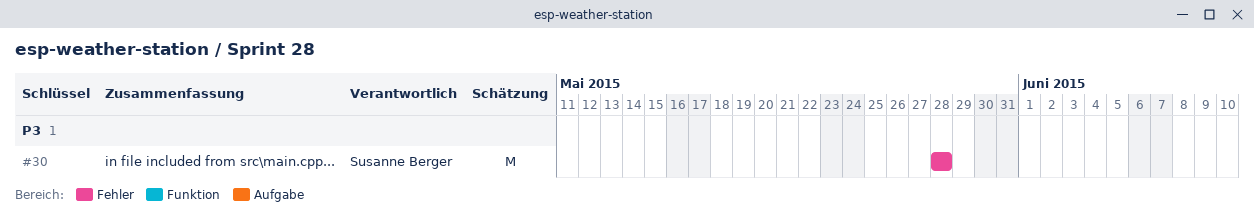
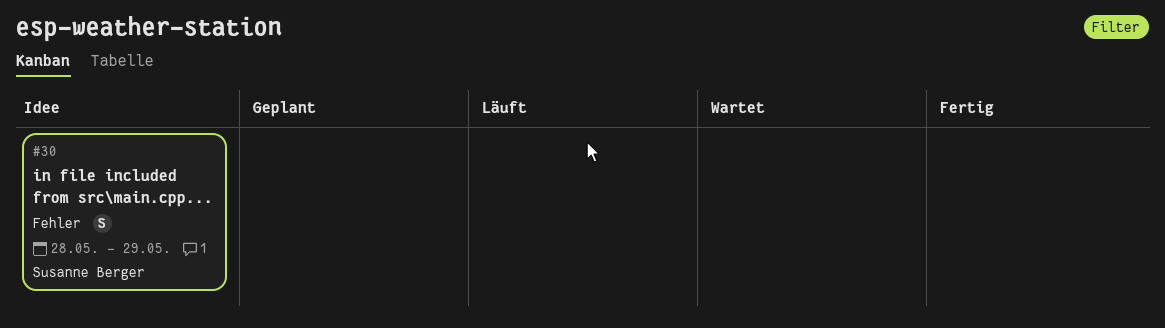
#30, estimate: M -> S
#30, due: May 28 -> May 29

